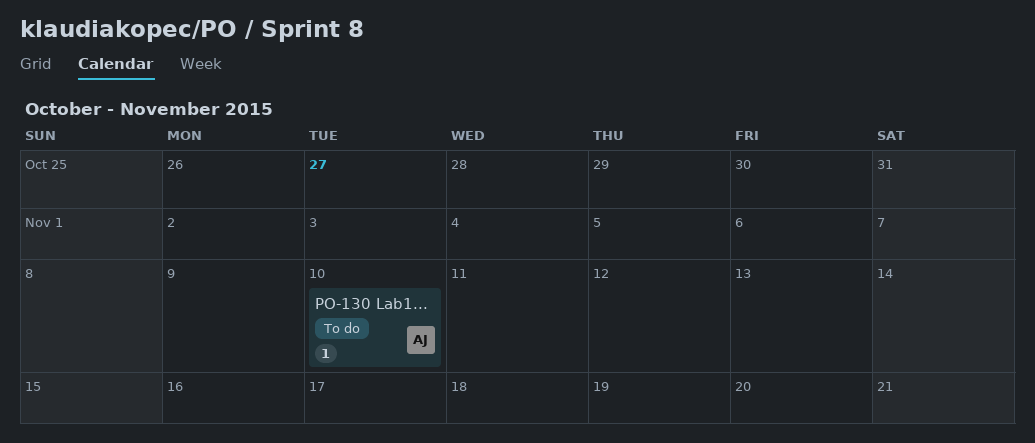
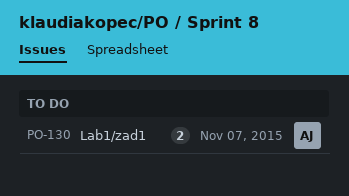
PO-130, estimate: 1 -> 2
PO-130, due: Nov 10 -> Nov 7

